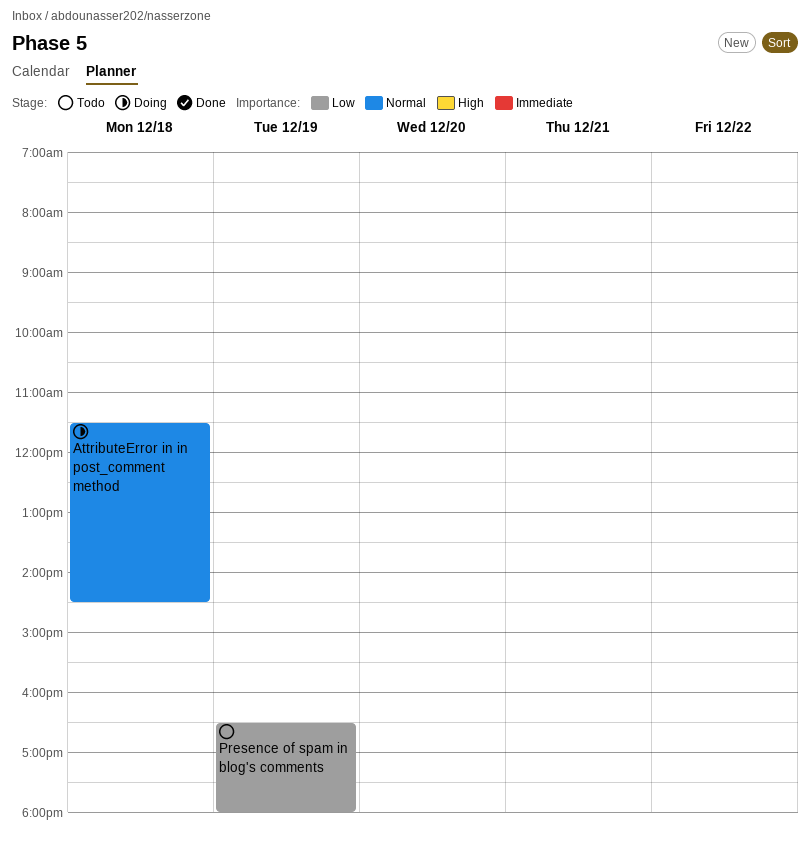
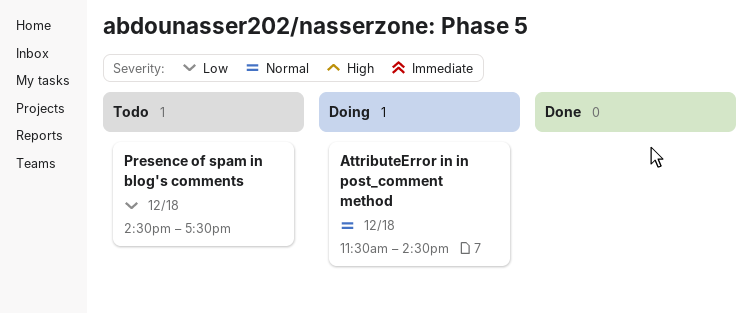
Presence of spam in blog's comments, day: Dec 19 -> Dec 18
Presence of spam in blog's comments, begins: 16:30 -> 14:30
Presence of spam in blog's comments, ends: 18:00 -> 17:30

